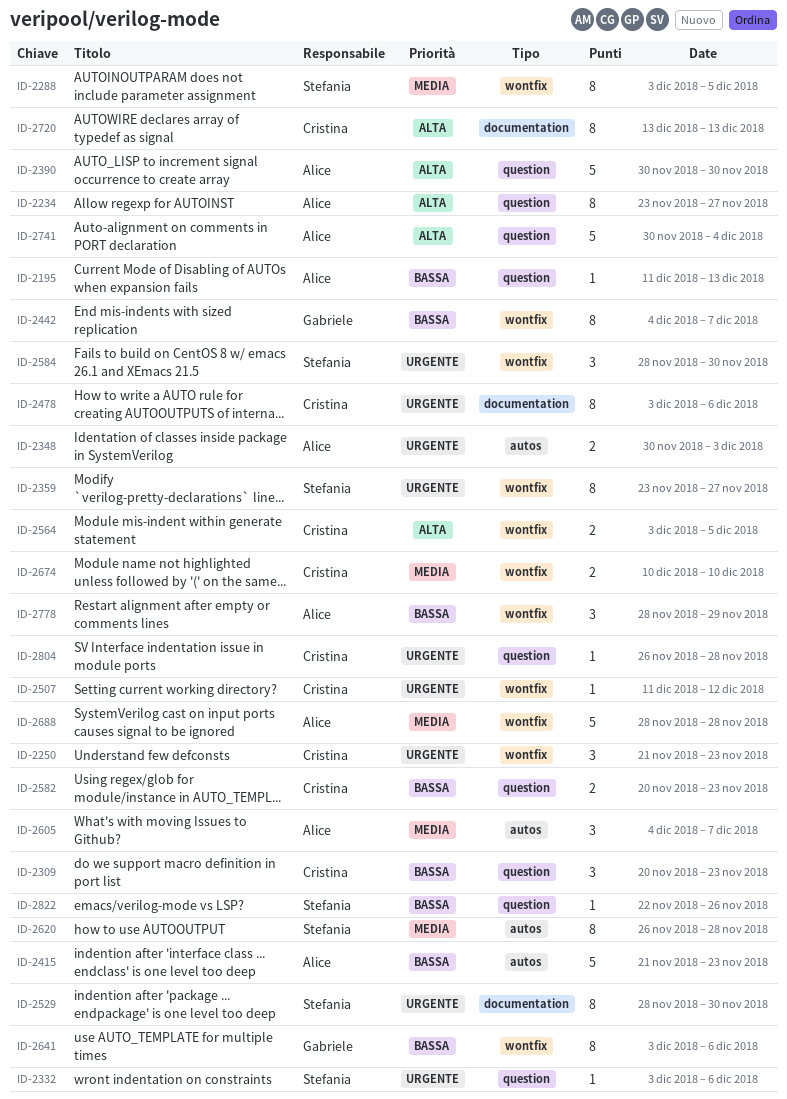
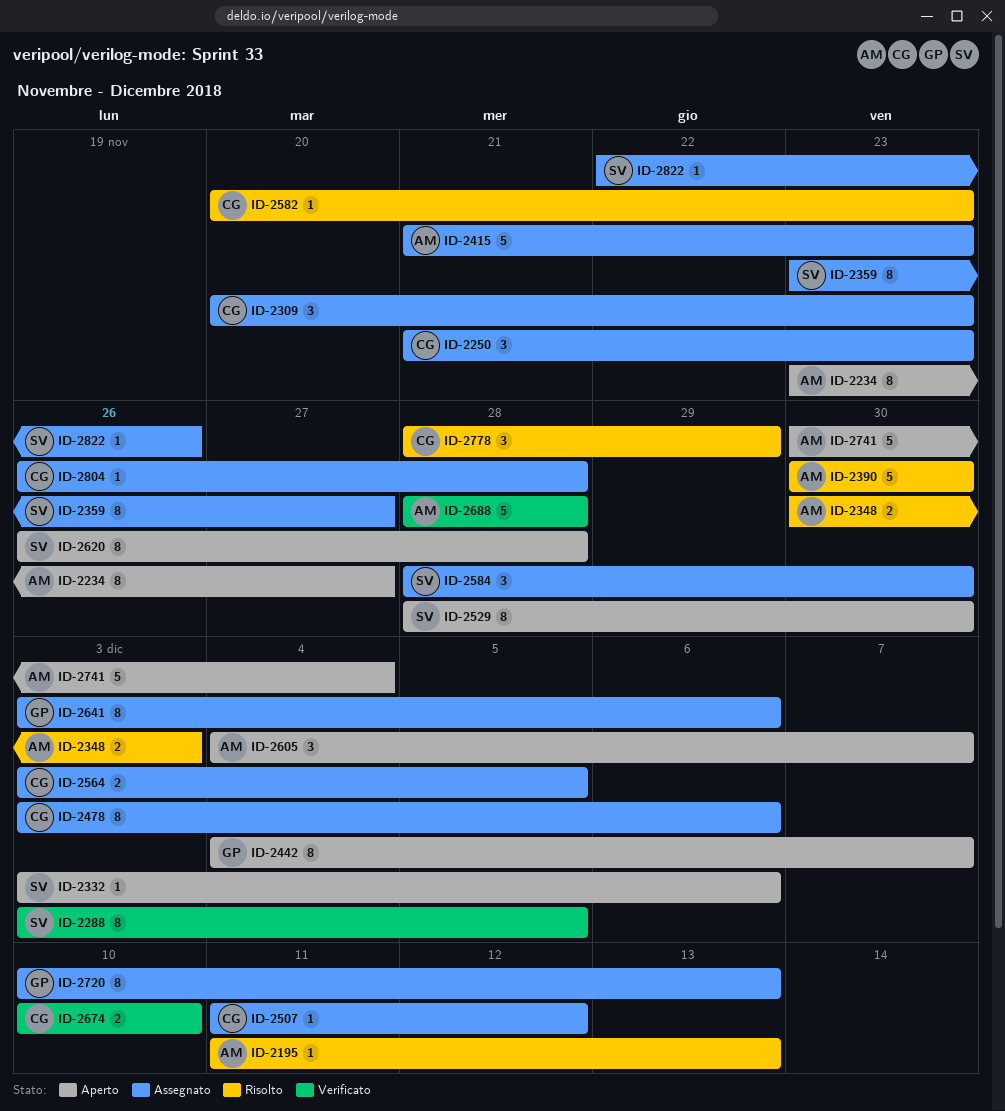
ID-2582, estimate: 2 -> 1
ID-2720, owner: Cristina -> Gabriele
ID-2720, start: Dec 13 -> Dec 10
ID-2778, owner: Alice -> Cristina

